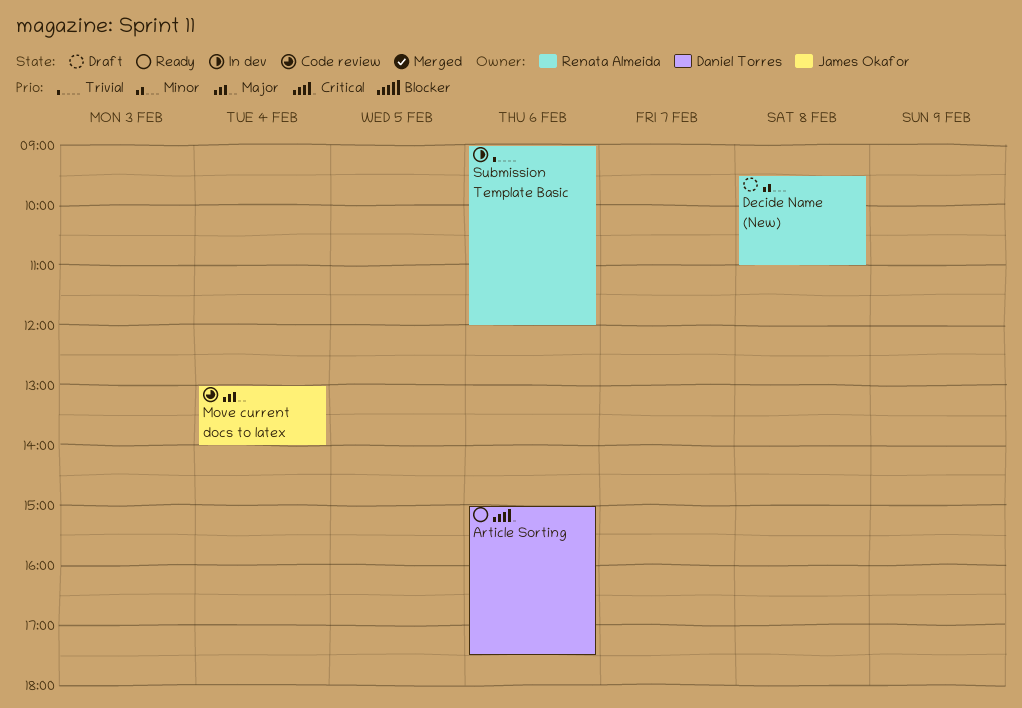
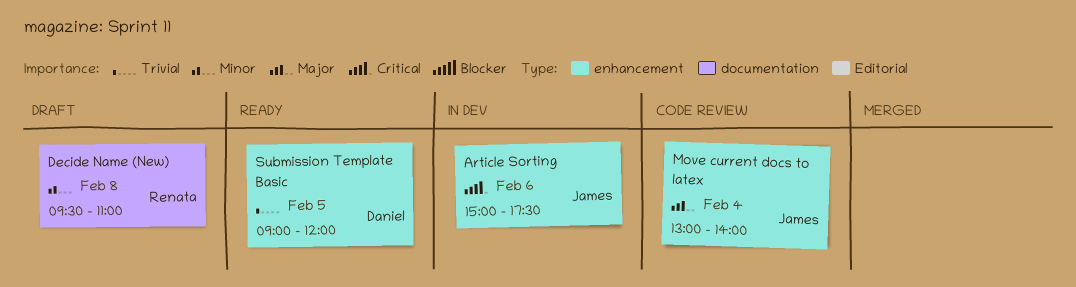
Article Sorting, status: Ready -> In dev
Article Sorting, owner: Daniel Torres -> James Okafor
Submission Template Basic, status: In dev -> Ready
Submission Template Basic, owner: Renata Almeida -> Daniel Torres
Submission Template Basic, day: Feb 6 -> Feb 5

